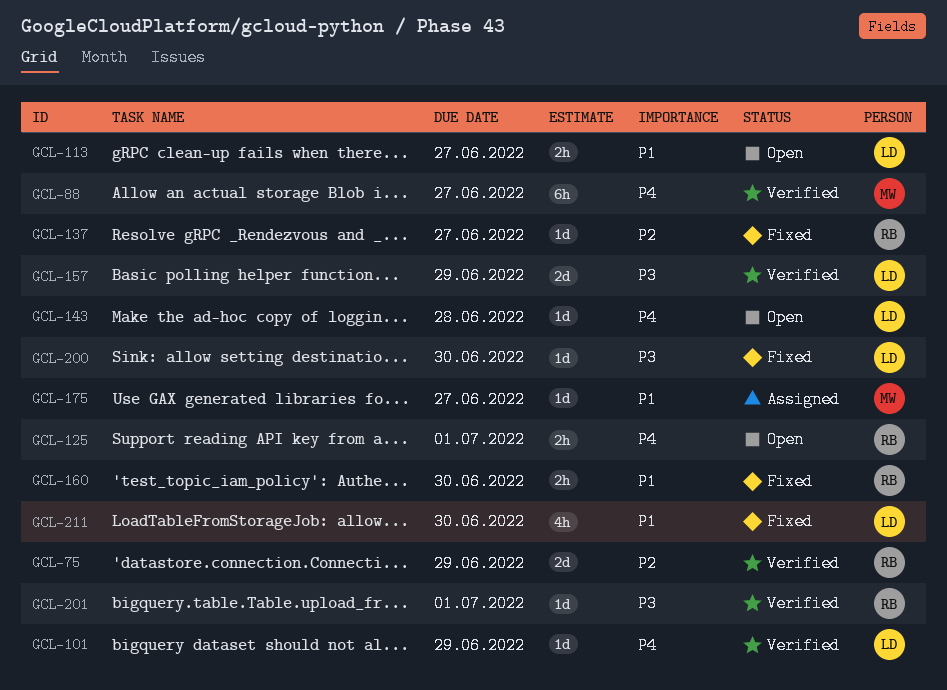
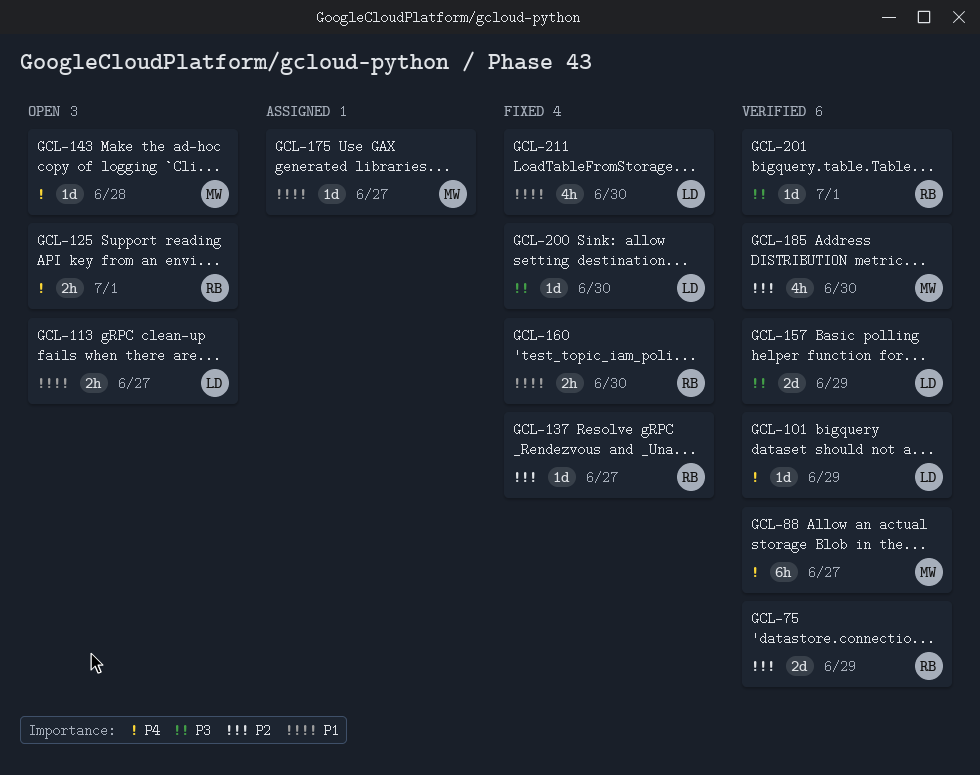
GCL-143, owner: LD -> MW
GCL-185: none -> present

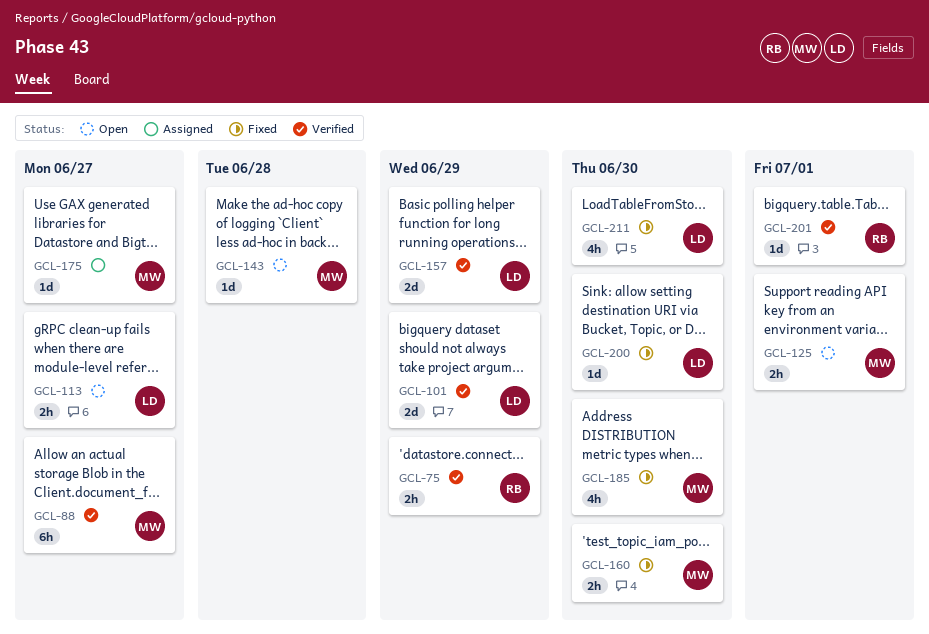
GCL-75, estimate: 2d -> 2h
GCL-101, estimate: 1d -> 2d
GCL-125, owner: RB -> MW
GCL-137: present -> none
GCL-160, owner: RB -> MW
GCL-185, status: Verified -> Fixed

